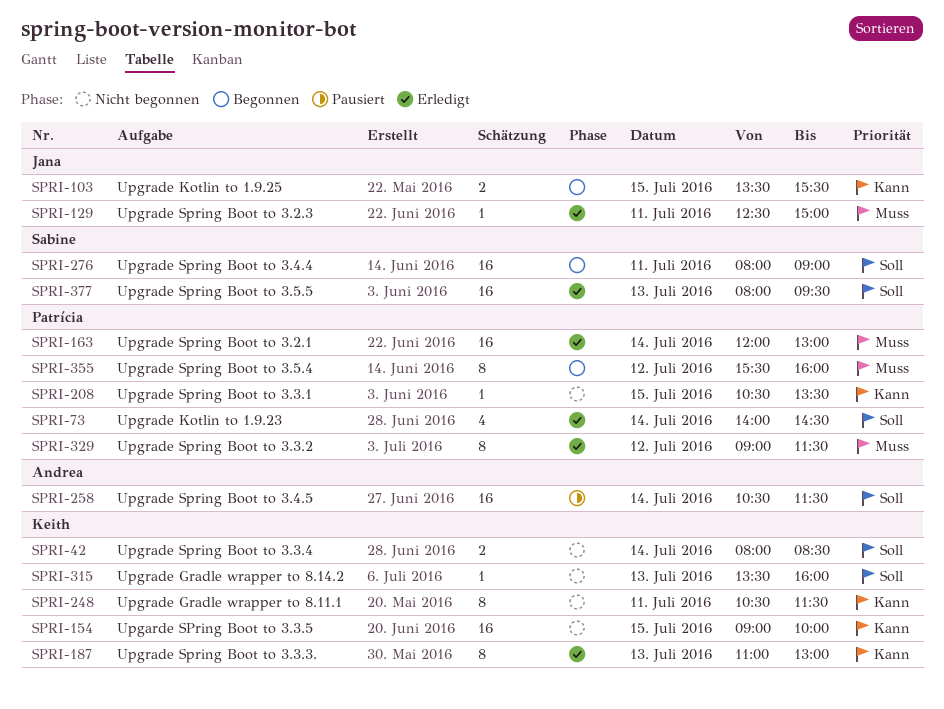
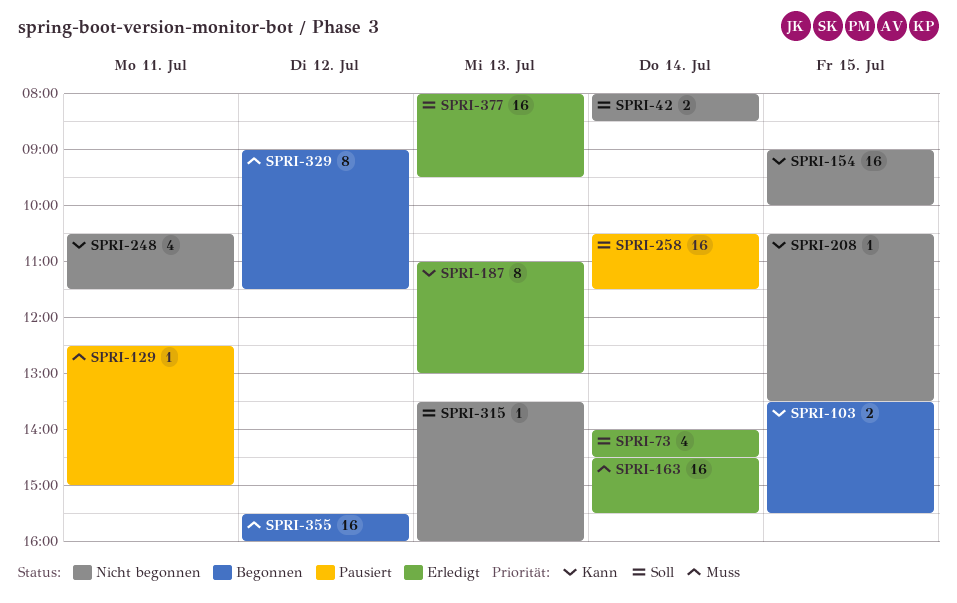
SPRI-129, status: Erledigt -> Pausiert
SPRI-163, begins: 12:00 -> 14:30
SPRI-163, ends: 13:00 -> 15:30
SPRI-248, estimate: 8 -> 4
SPRI-276: present -> none
SPRI-329, status: Erledigt -> Begonnen
SPRI-355, estimate: 8 -> 16

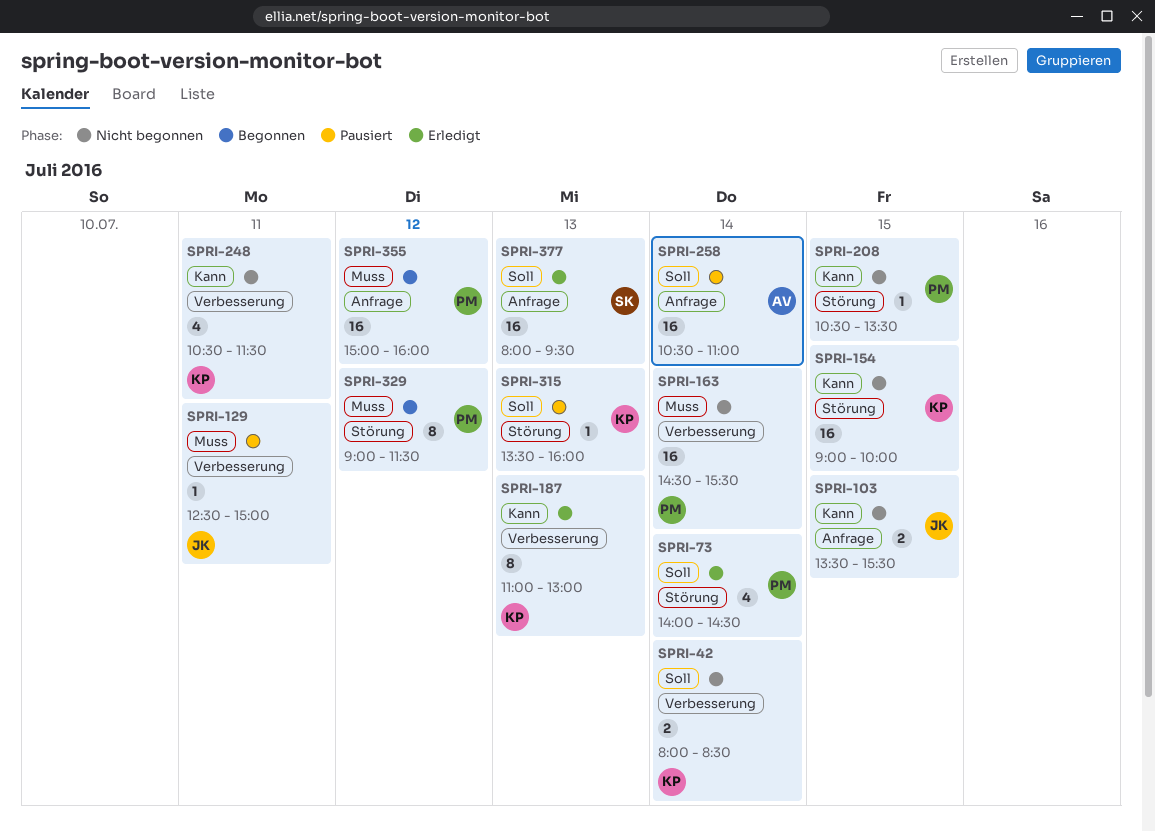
SPRI-103, status: Begonnen -> Nicht begonnen
SPRI-163, status: Erledigt -> Nicht begonnen
SPRI-258, ends: 11:30 -> 11:00
SPRI-315, status: Nicht begonnen -> Pausiert
SPRI-355, begins: 15:30 -> 15:00

